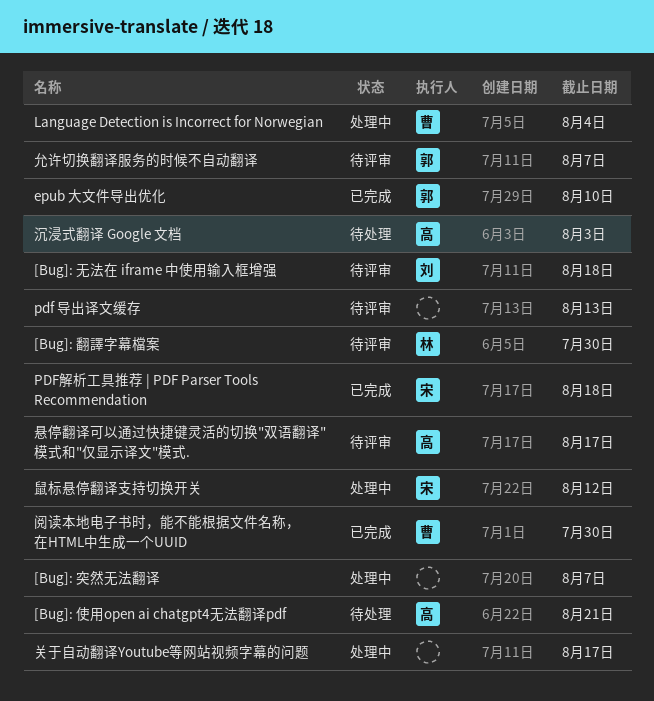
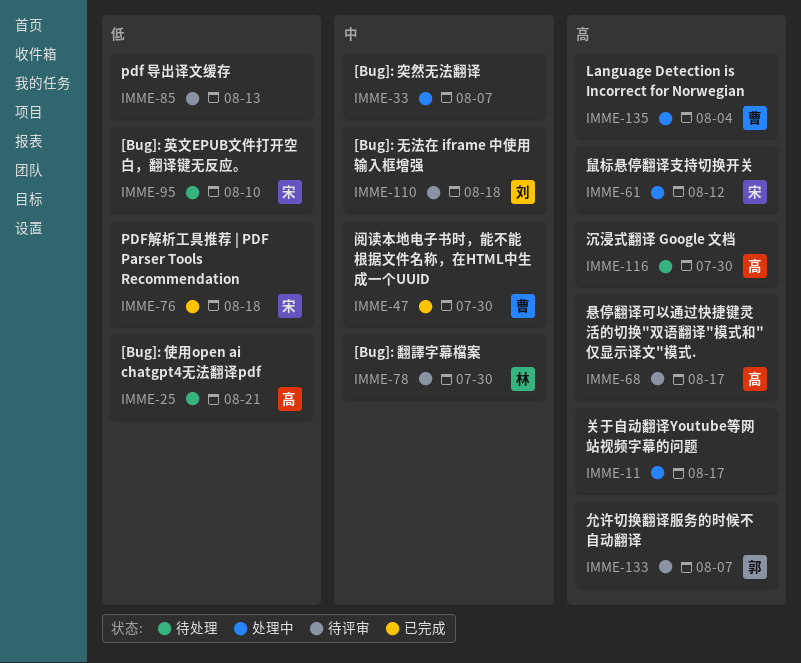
[Bug]: 英文EPUB文件打开空白，翻译键无反应。: none -> present
epub 大文件导出优化: present -> none
沉浸式翻译 Google 文档, due: Aug 3 -> Jul 30

